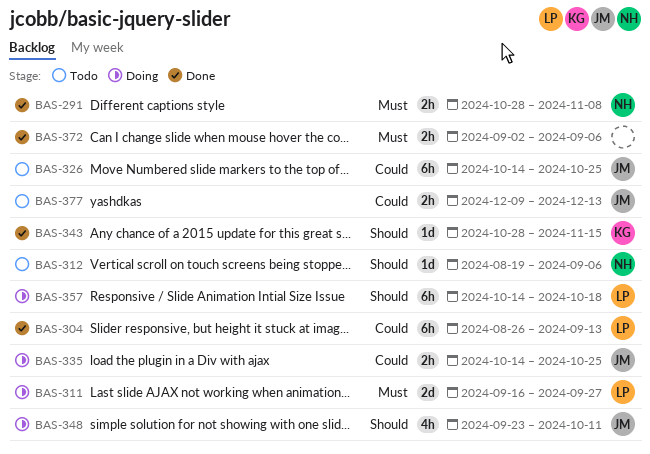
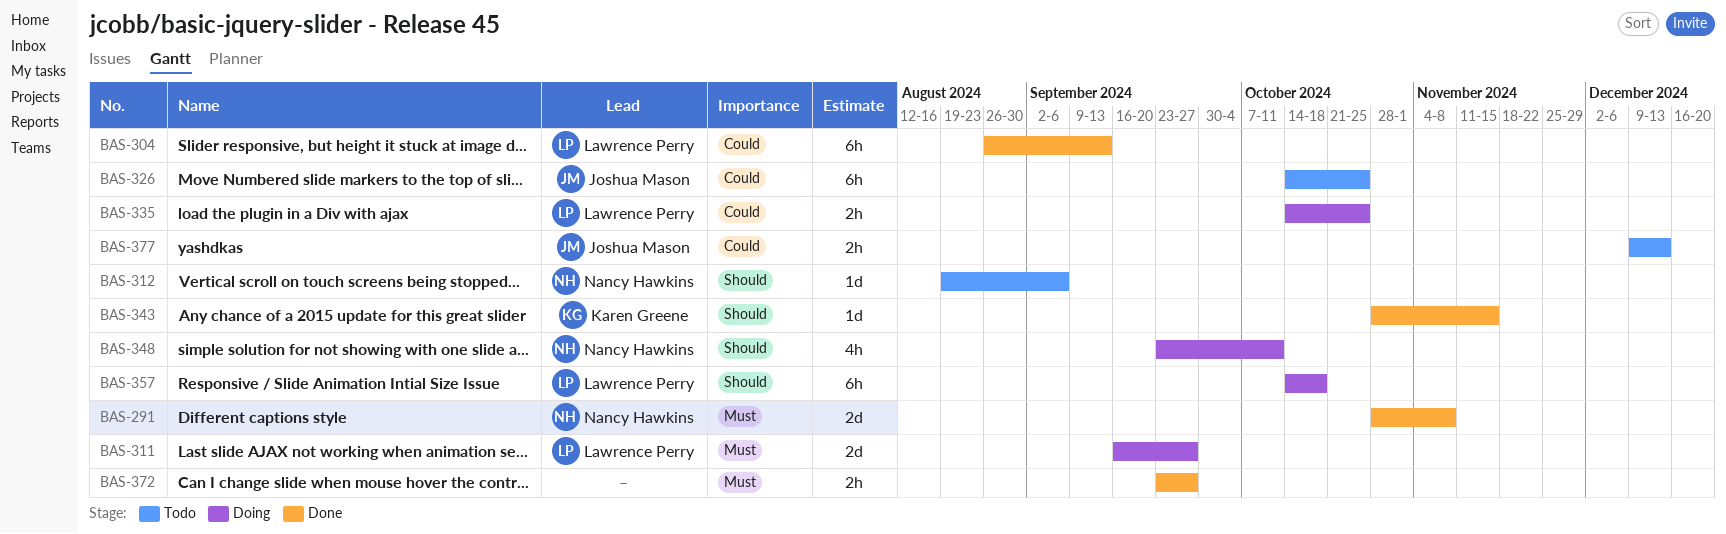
BAS-291, estimate: 2h -> 2d
BAS-335, owner: Joshua Mason -> Lawrence Perry
BAS-348, owner: Joshua Mason -> Nancy Hawkins
BAS-372, start: Sep 2 -> Sep 23
BAS-372, due: Sep 6 -> Sep 27

